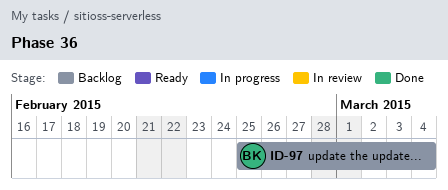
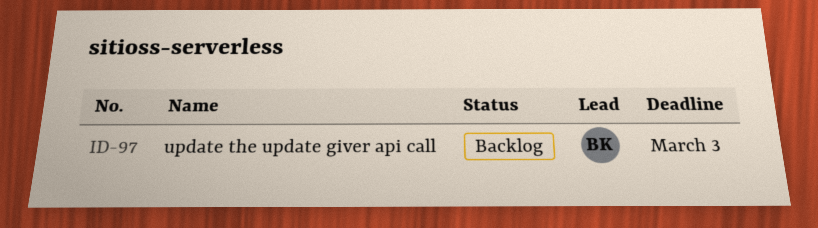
ID-97, due: Mar 4 -> Mar 3

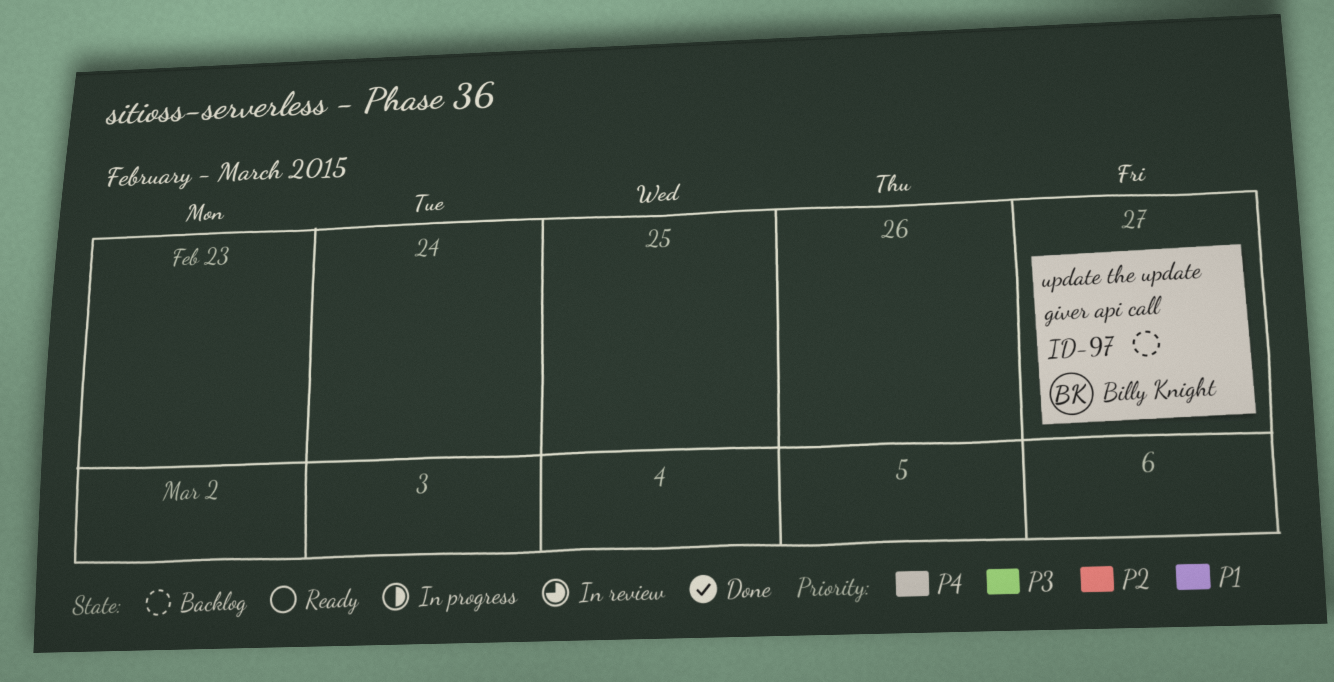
ID-97, due: Mar 3 -> Feb 27

